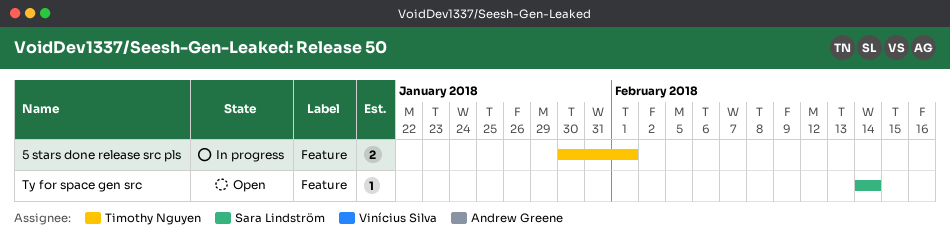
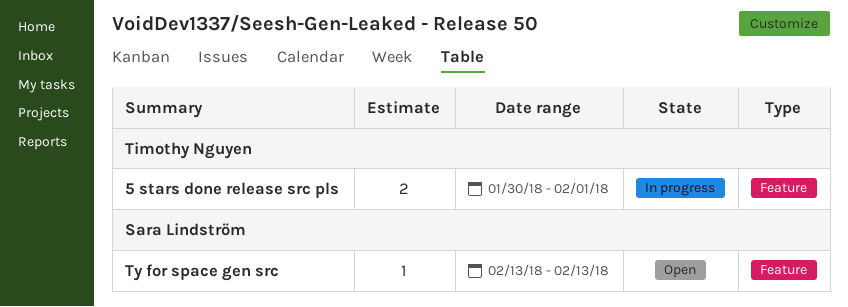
Ty for space gen src, start: Feb 14 -> Feb 13
Ty for space gen src, due: Feb 14 -> Feb 13

